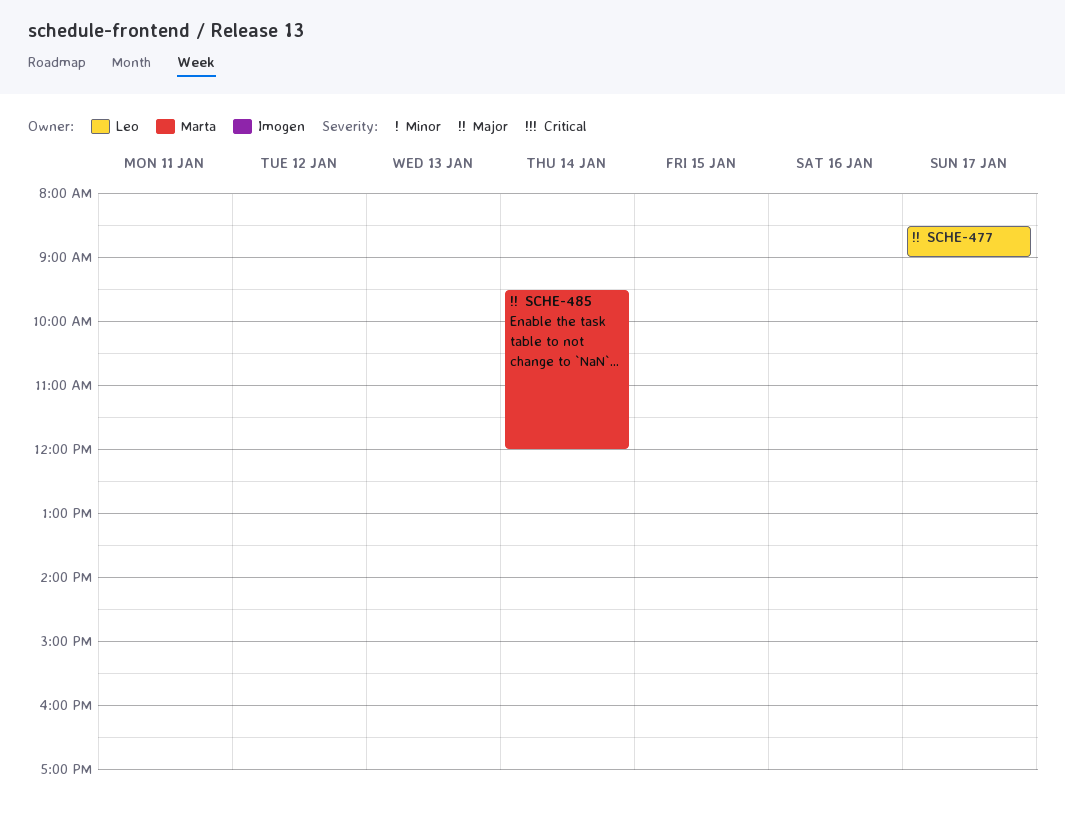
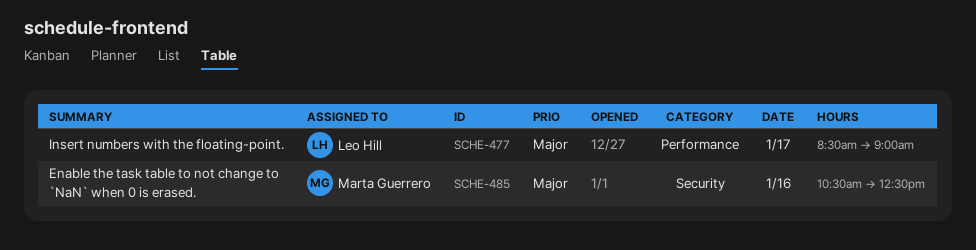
SCHE-485, day: Jan 14 -> Jan 16
SCHE-485, begins: 09:30 -> 10:30
SCHE-485, ends: 12:00 -> 12:30

